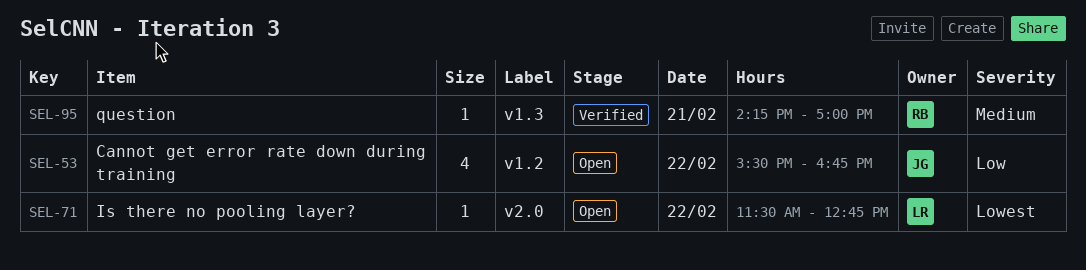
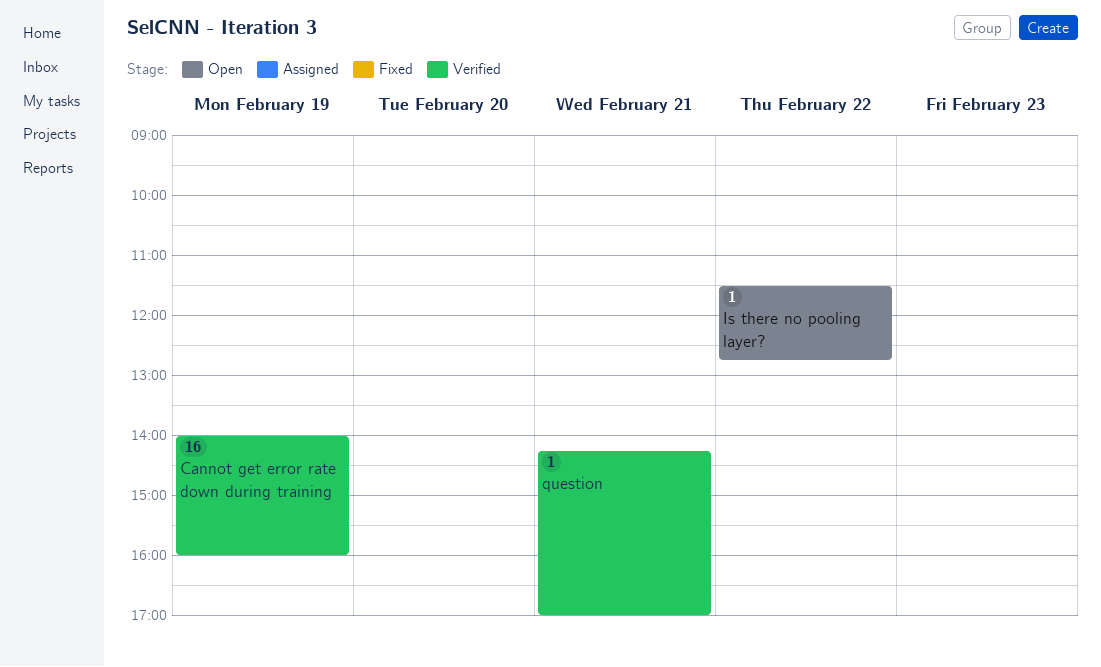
Cannot get error rate down during training, status: Open -> Verified
Cannot get error rate down during training, estimate: 4 -> 16
Cannot get error rate down during training, day: Feb 22 -> Feb 19
Cannot get error rate down during training, begins: 15:30 -> 14:00
Cannot get error rate down during training, ends: 16:45 -> 16:00

